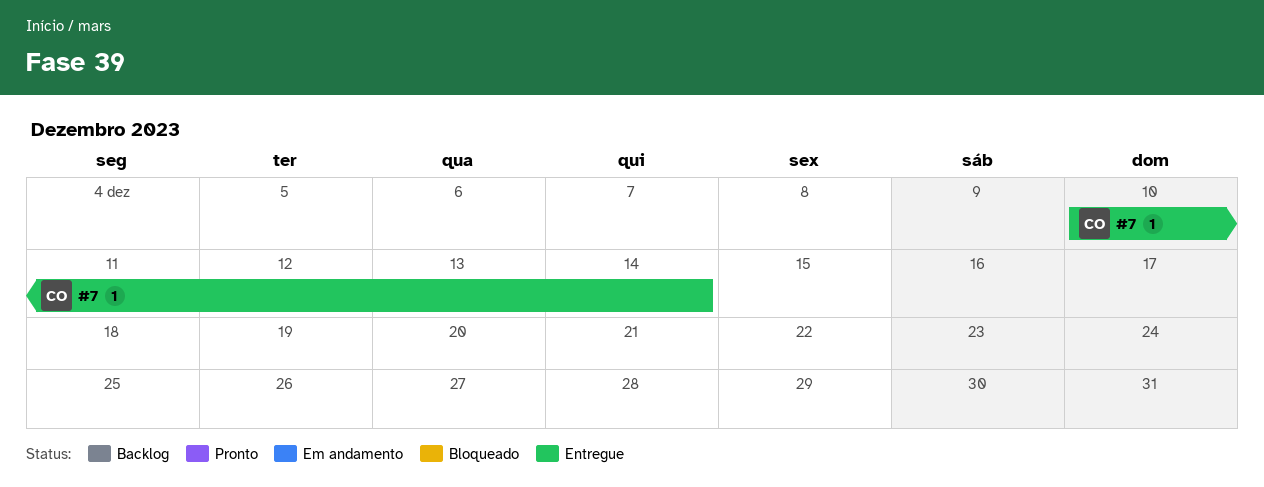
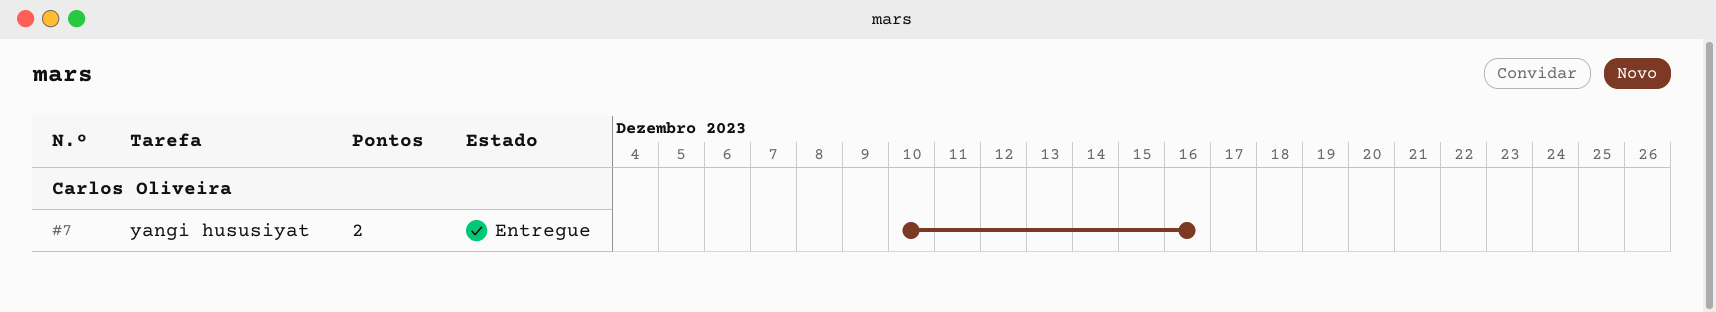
#7, estimate: 1 -> 2
#7, due: Dec 14 -> Dec 16

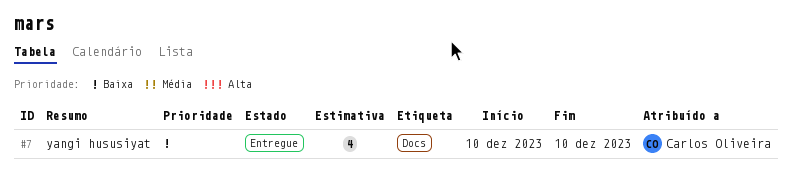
#7, estimate: 2 -> 4
#7, due: Dec 16 -> Dec 10

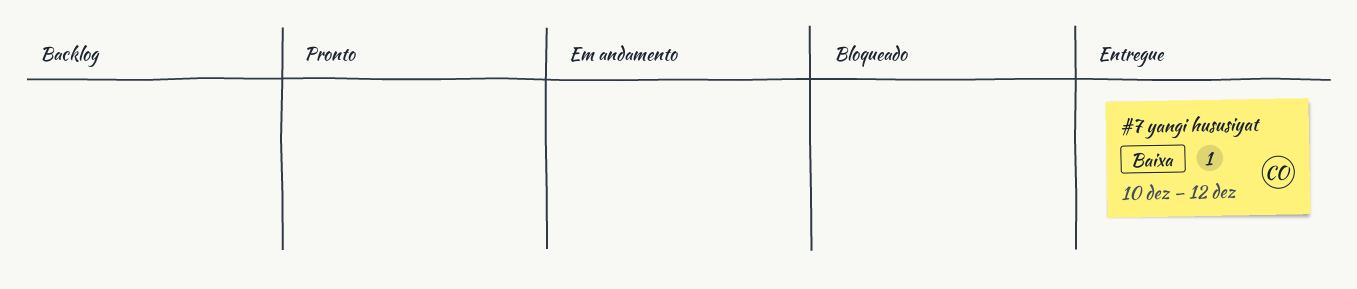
#7, estimate: 4 -> 1
#7, due: Dec 10 -> Dec 12

